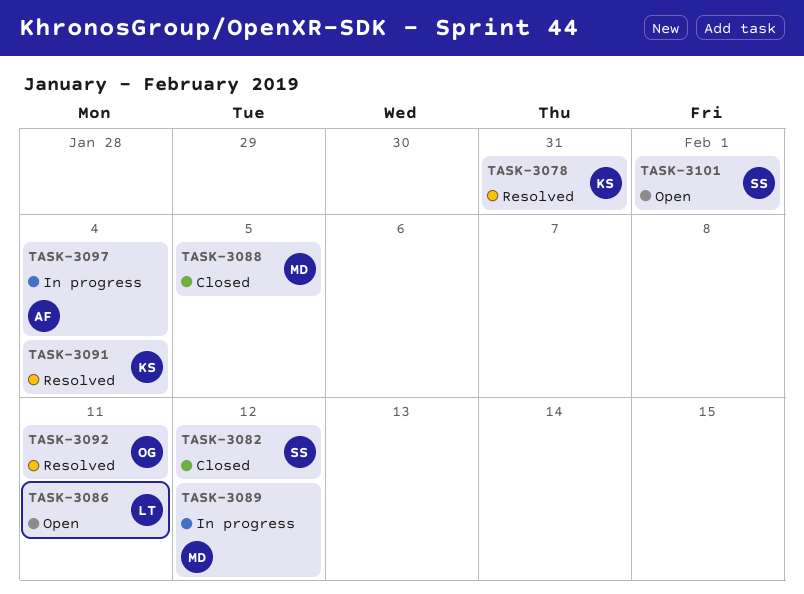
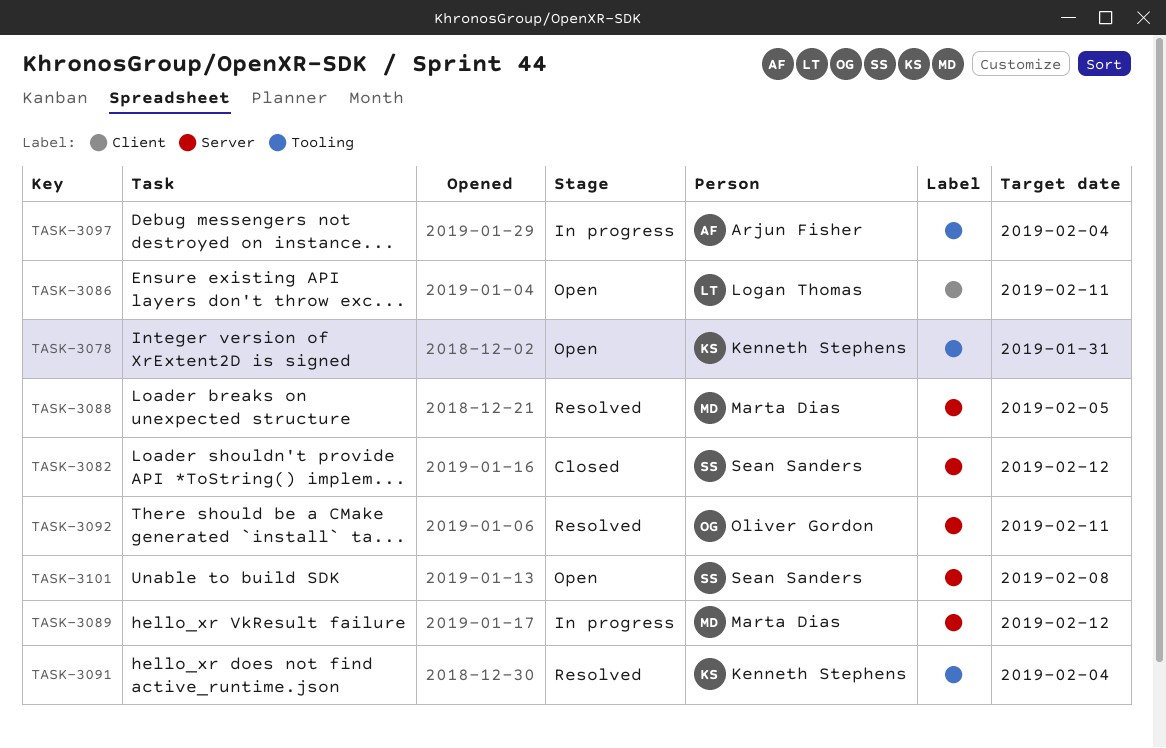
TASK-3078, status: Resolved -> Open
TASK-3088, status: Closed -> Resolved
TASK-3101, due: Feb 1 -> Feb 8

